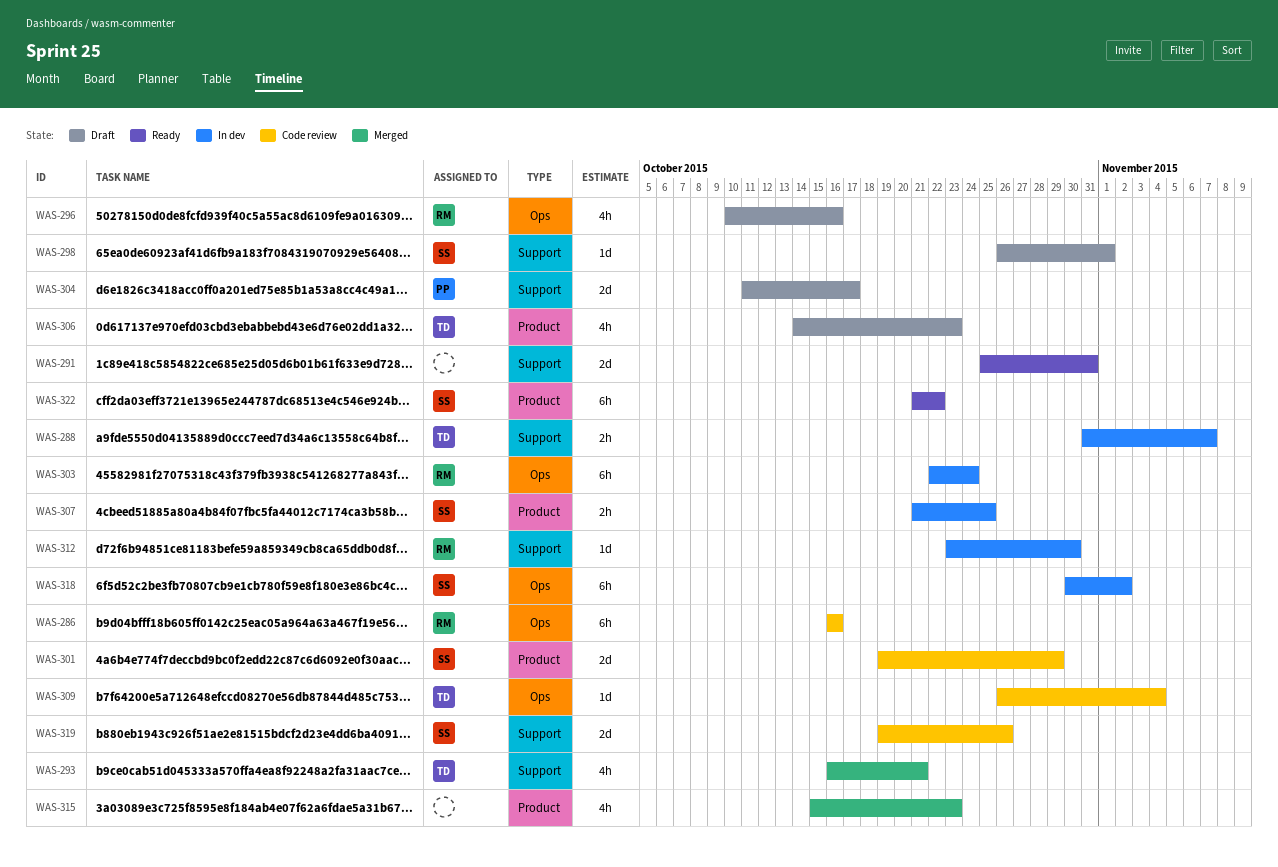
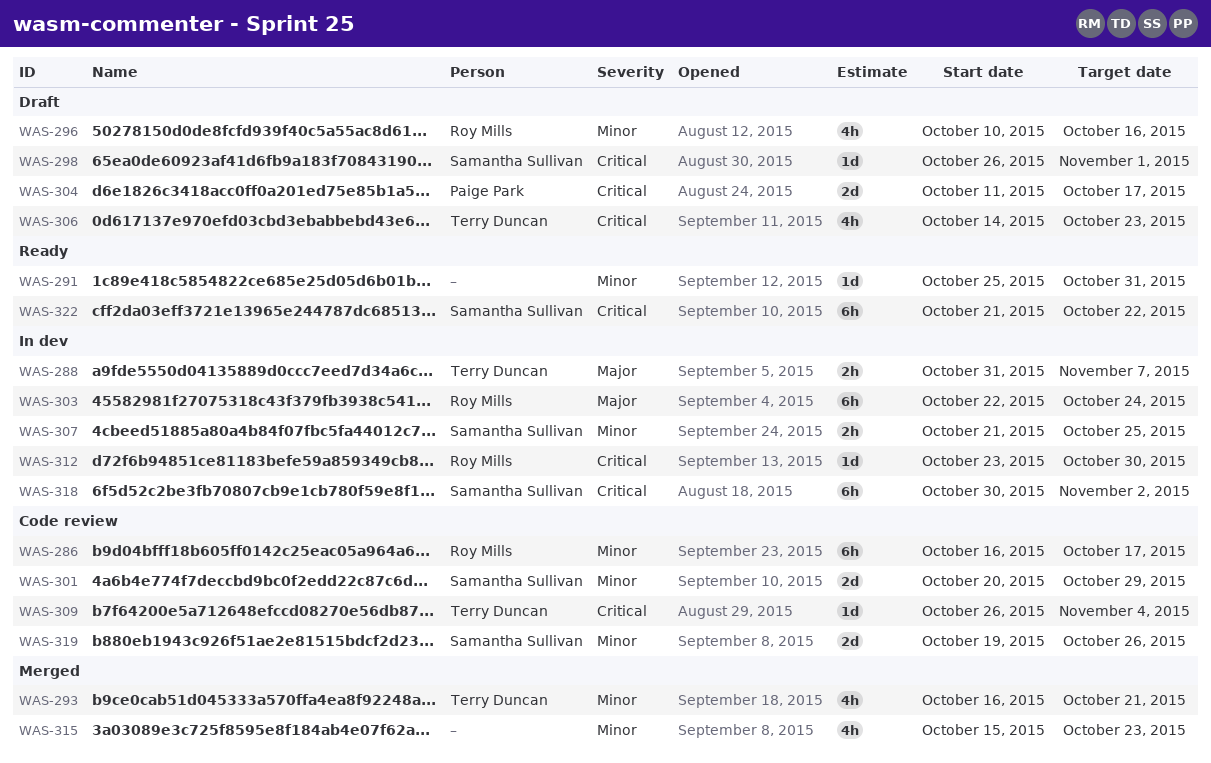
WAS-286, due: Oct 16 -> Oct 17
WAS-291, estimate: 2d -> 1d
WAS-301, start: Oct 19 -> Oct 20

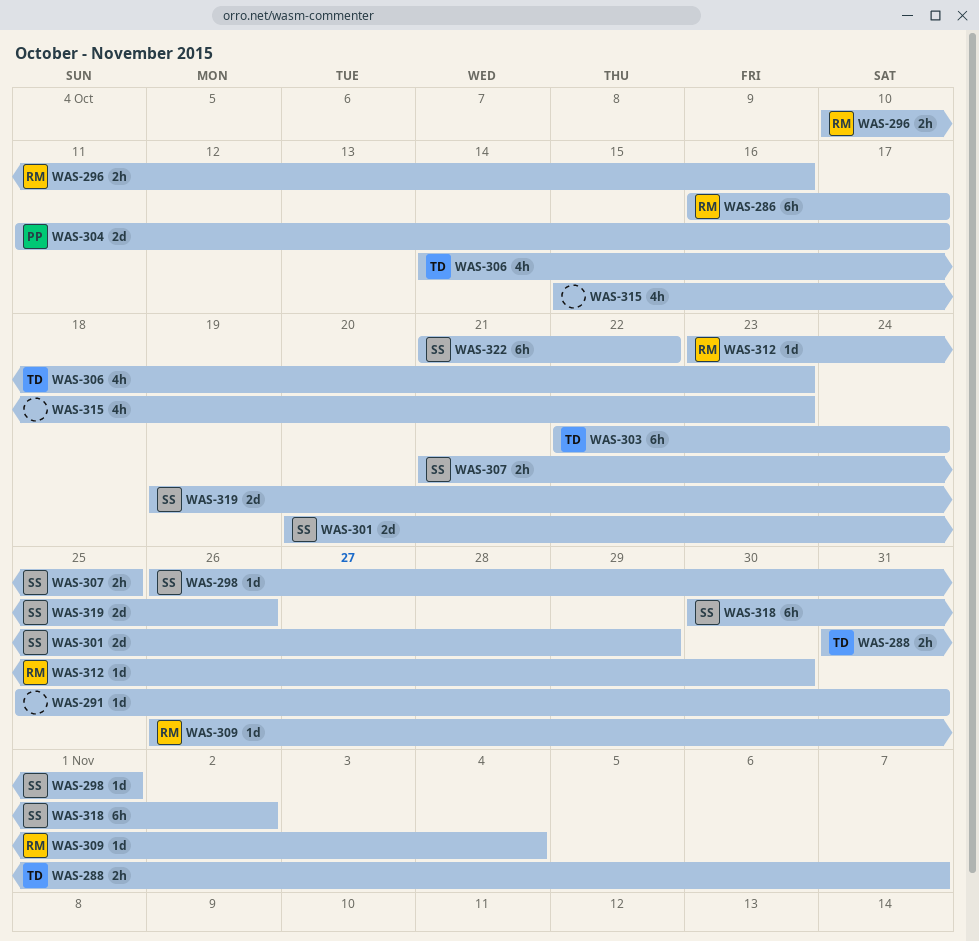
WAS-293: present -> none
WAS-296, estimate: 4h -> 2h
WAS-303, owner: Roy Mills -> Terry Duncan
WAS-309, owner: Terry Duncan -> Roy Mills

